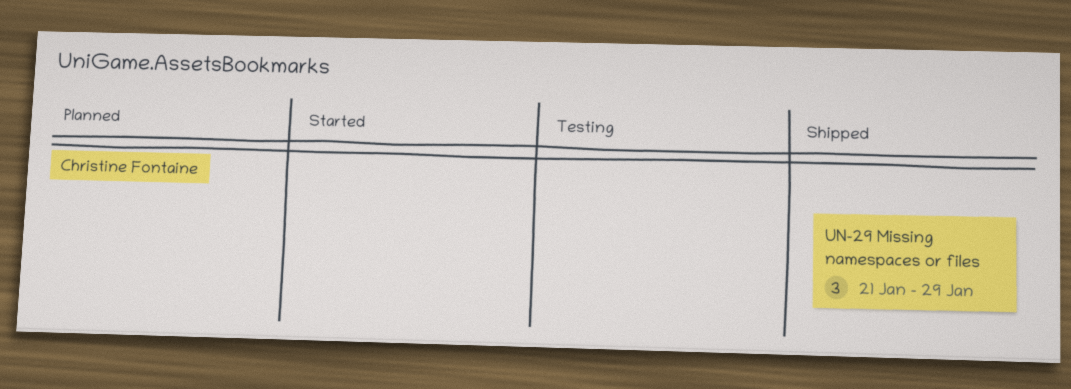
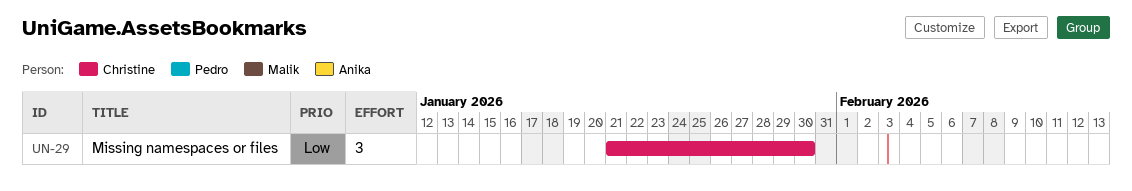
UN-29, due: Jan 29 -> Jan 30

